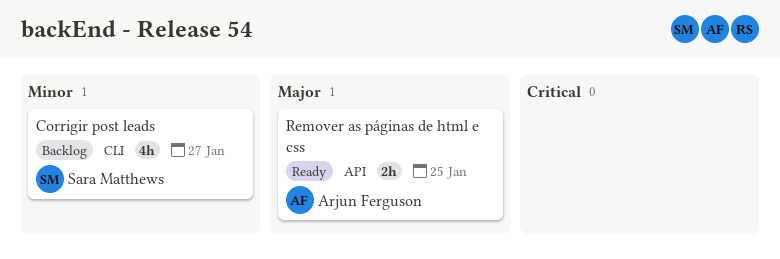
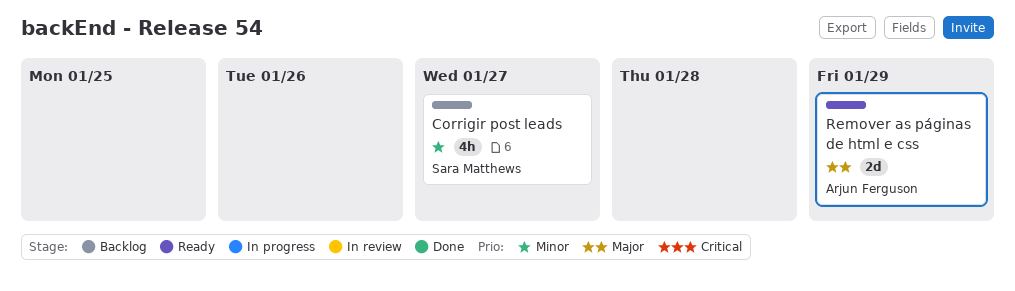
Remover as páginas de html e css, estimate: 2h -> 2d
Remover as páginas de html e css, due: Jan 25 -> Jan 29

